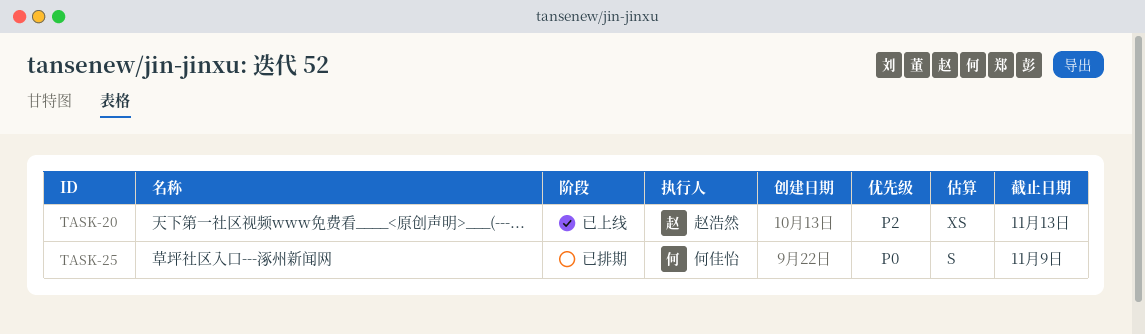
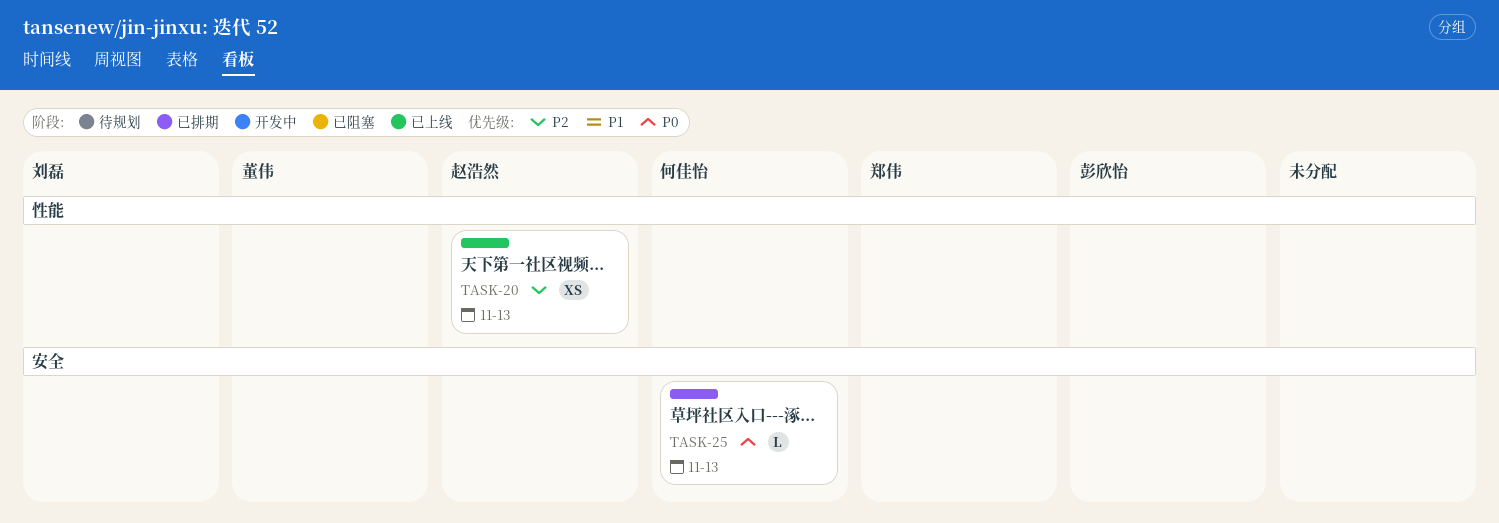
TASK-25, estimate: S -> L
TASK-25, due: Nov 9 -> Nov 13

